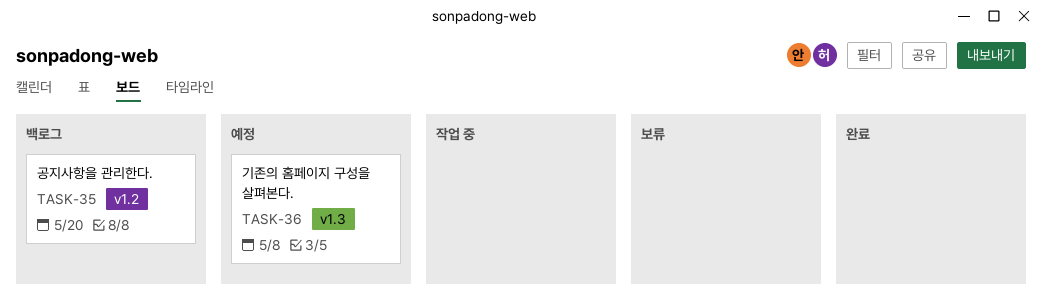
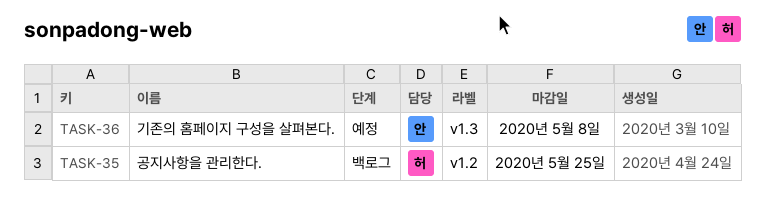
TASK-35, due: May 20 -> May 25

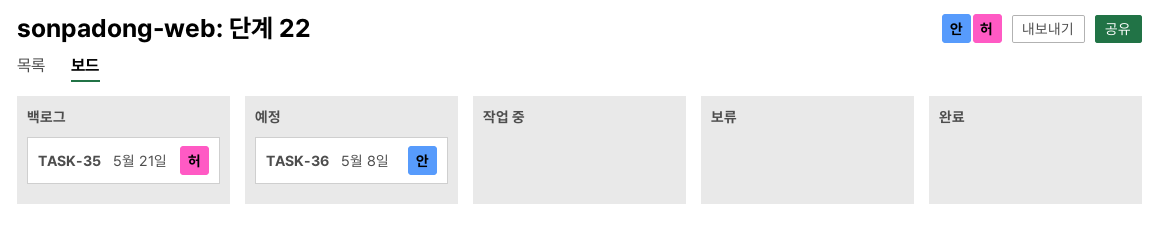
TASK-35, due: May 25 -> May 21

